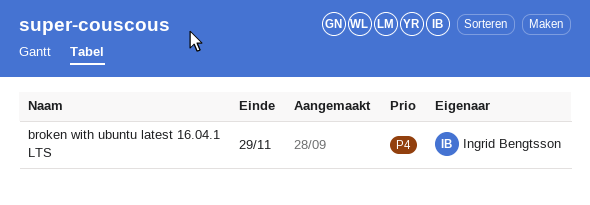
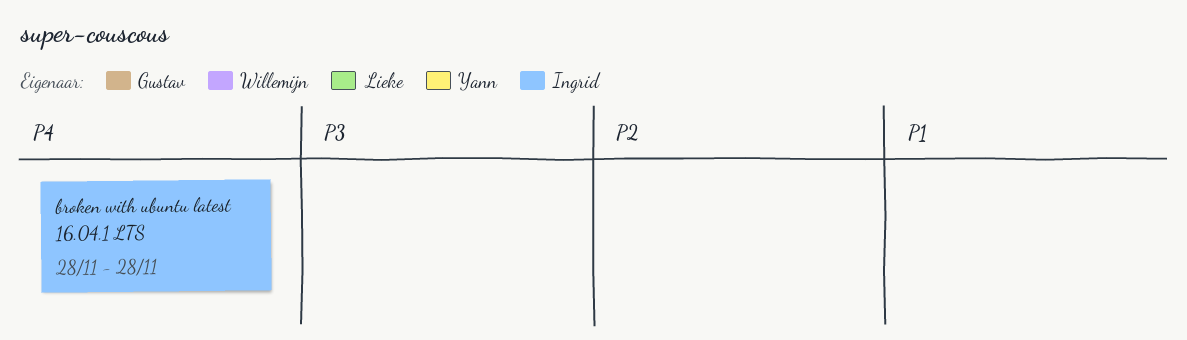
broken with ubuntu latest 16.04.1 LTS, due: Nov 29 -> Nov 28

